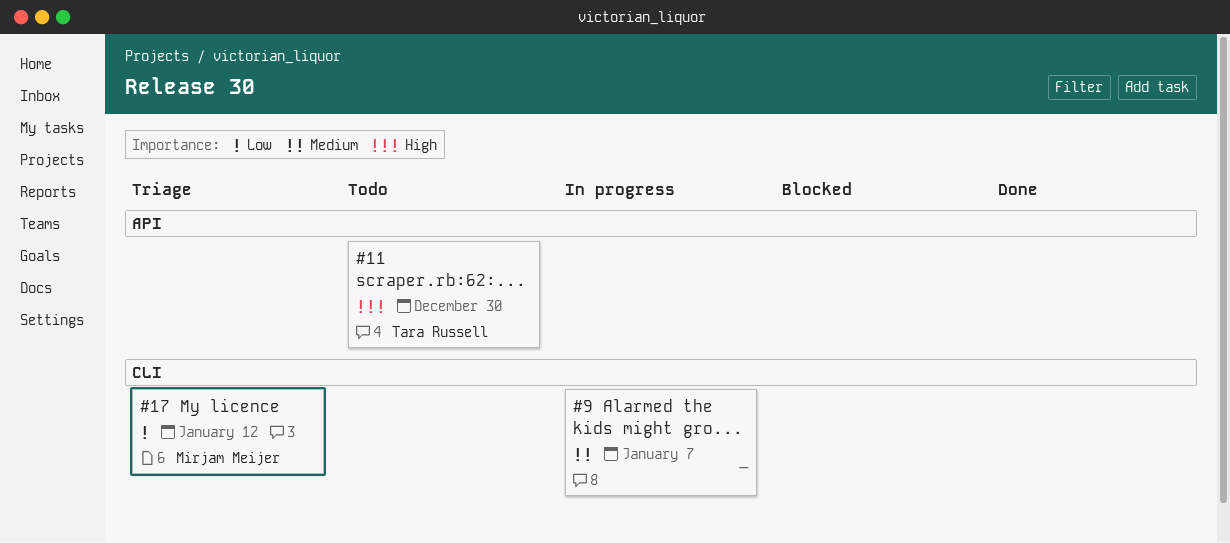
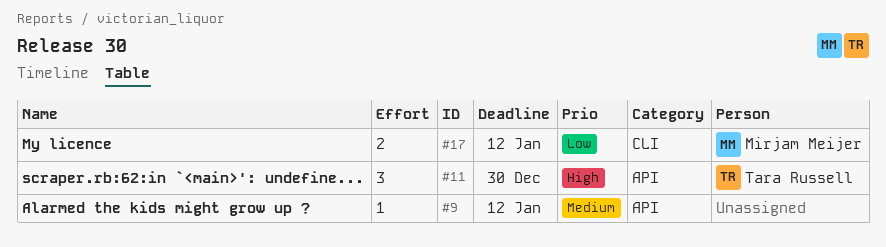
#9, label: CLI -> API
#9, due: Jan 7 -> Jan 12

